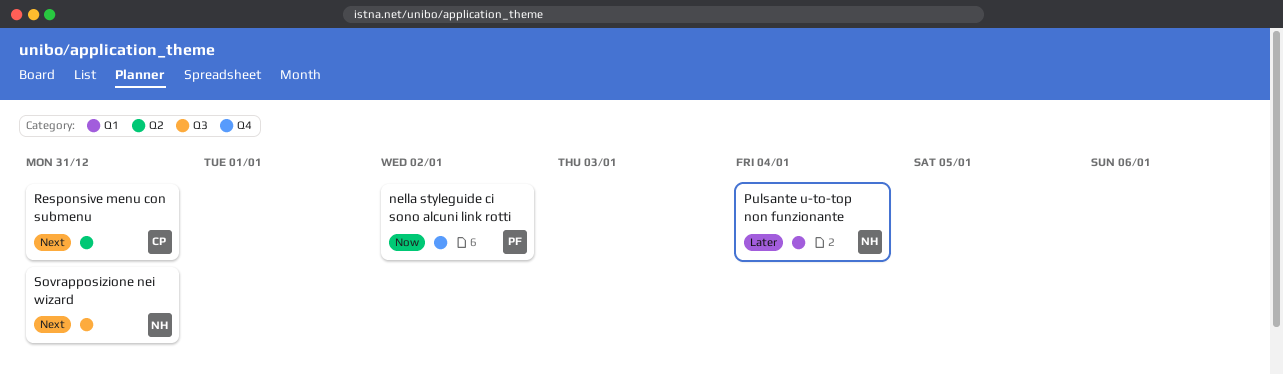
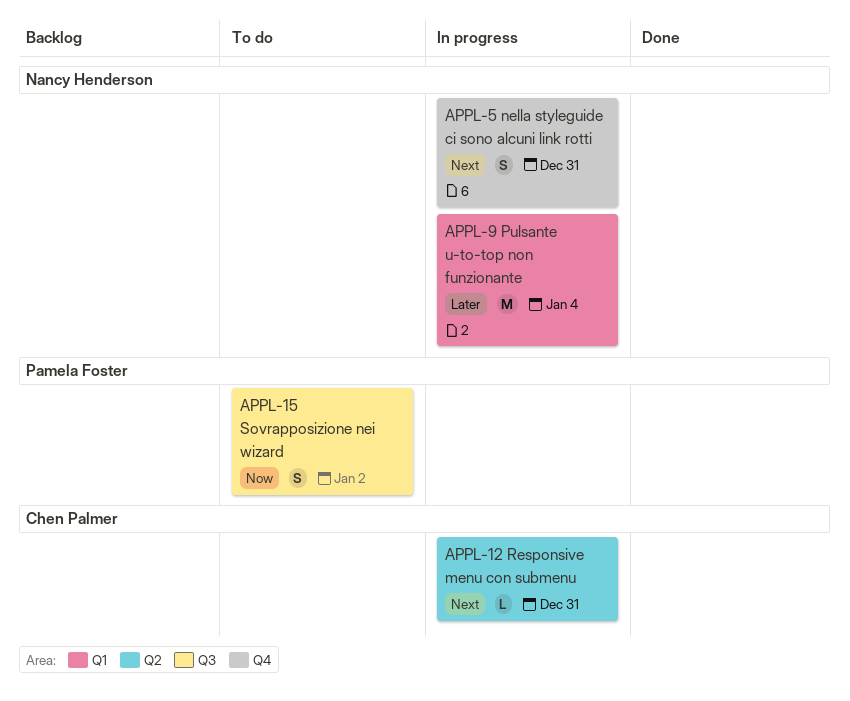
nella styleguide ci sono alcuni link rotti, owner: Pamela Foster -> Nancy Henderson
nella styleguide ci sono alcuni link rotti, priority: Now -> Next
nella styleguide ci sono alcuni link rotti, due: Jan 2 -> Dec 31
Sovrapposizione nei wizard, owner: Nancy Henderson -> Pamela Foster
Sovrapposizione nei wizard, priority: Next -> Now
Sovrapposizione nei wizard, due: Dec 31 -> Jan 2

